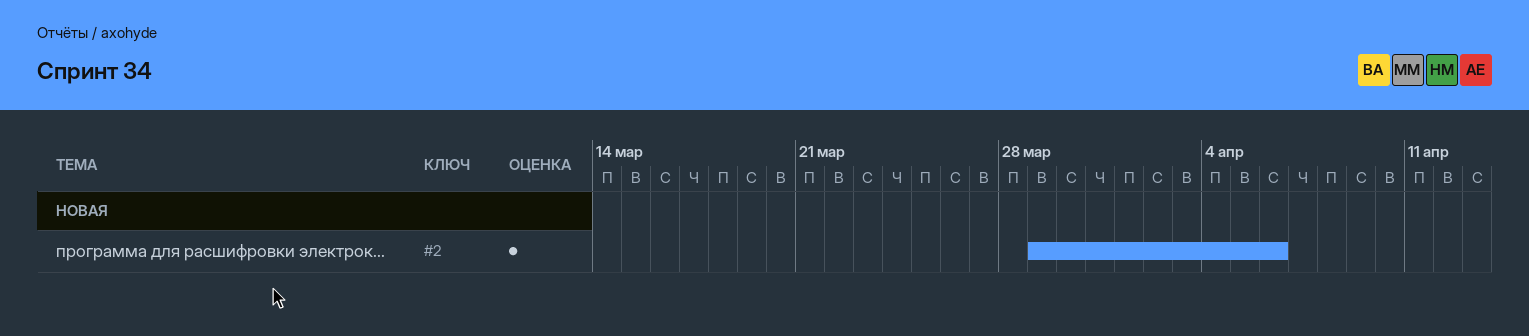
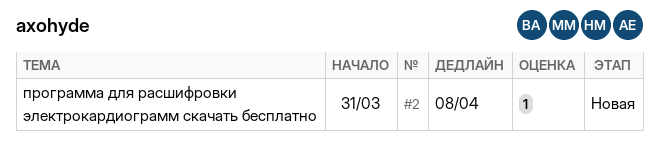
#2, start: Mar 29 -> Mar 31
#2, due: Apr 6 -> Apr 8

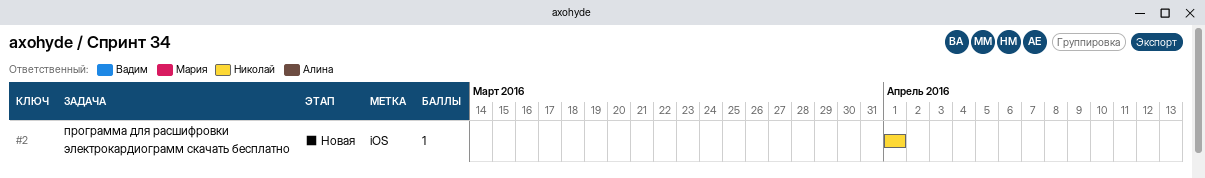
#2, start: Mar 31 -> Apr 1
#2, due: Apr 8 -> Apr 1

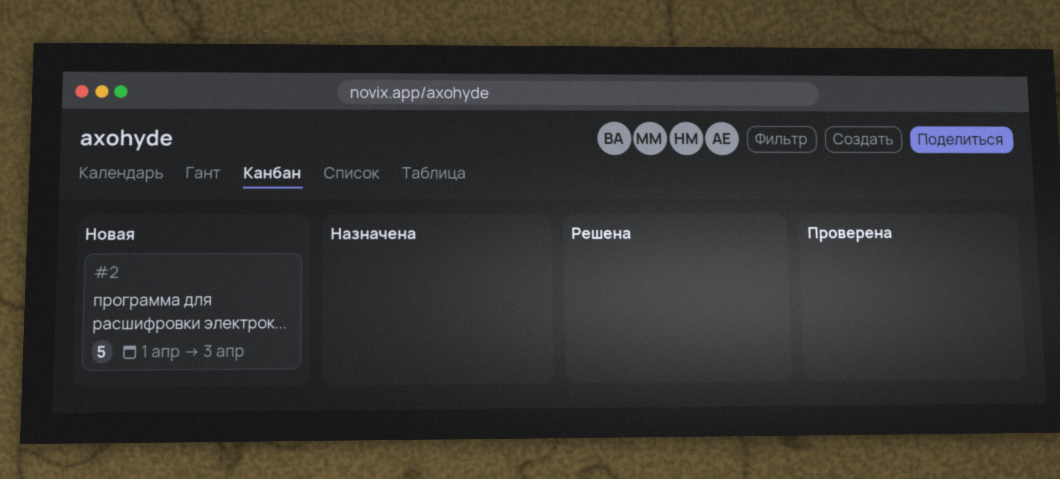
#2, estimate: 1 -> 5
#2, due: Apr 1 -> Apr 3

